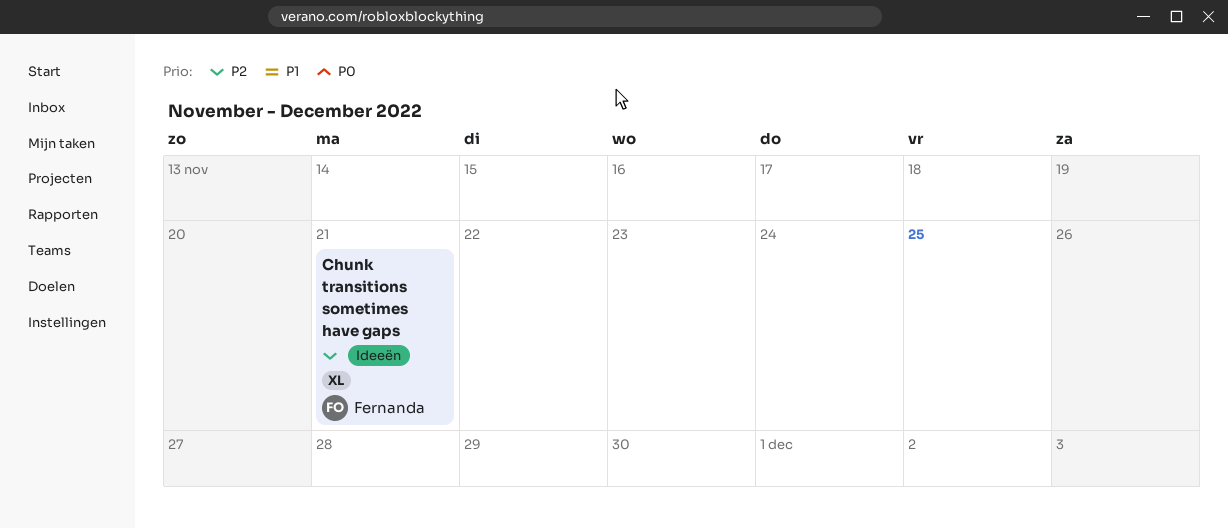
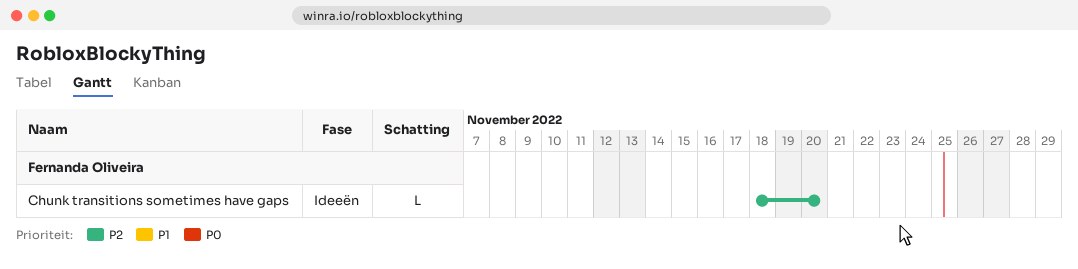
Chunk transitions sometimes have gaps, estimate: XL -> L
Chunk transitions sometimes have gaps, due: Nov 21 -> Nov 20

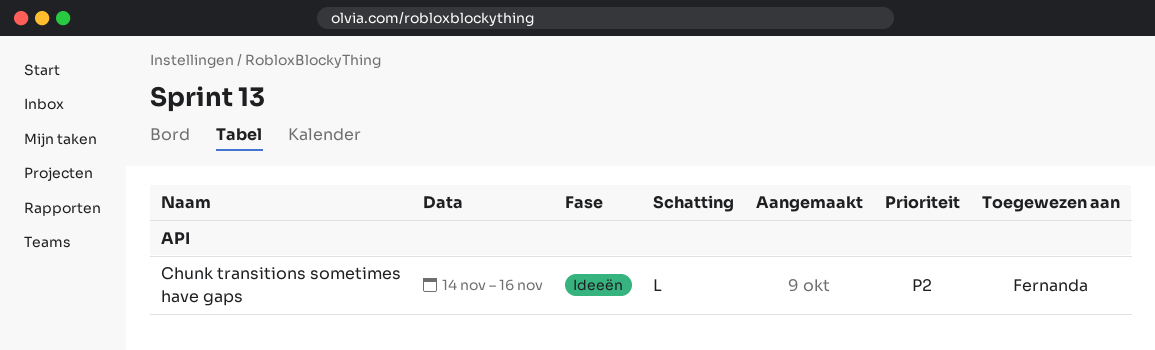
Chunk transitions sometimes have gaps, start: Nov 18 -> Nov 14
Chunk transitions sometimes have gaps, due: Nov 20 -> Nov 16

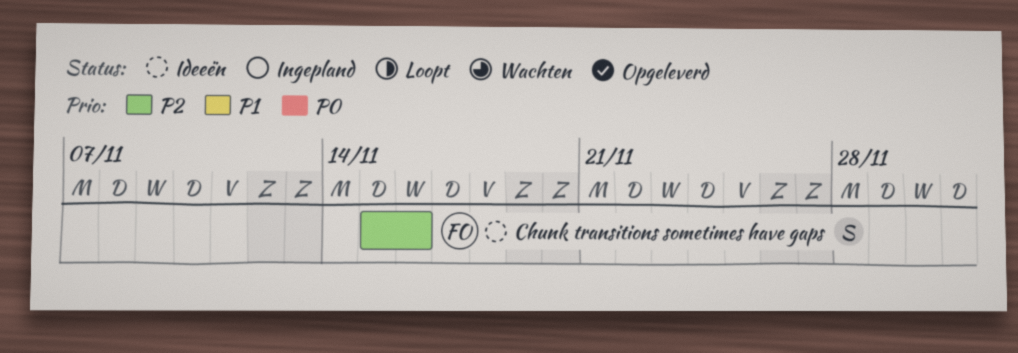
Chunk transitions sometimes have gaps, estimate: L -> S
Chunk transitions sometimes have gaps, start: Nov 14 -> Nov 15

